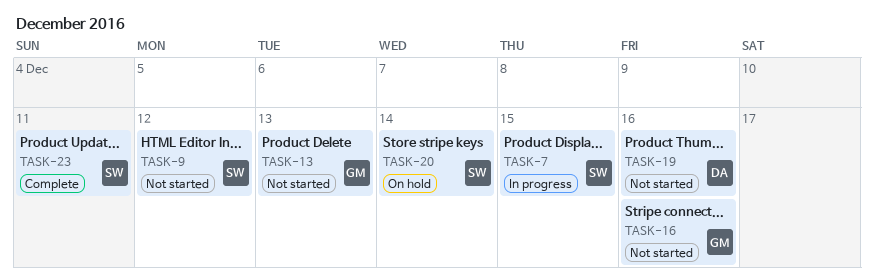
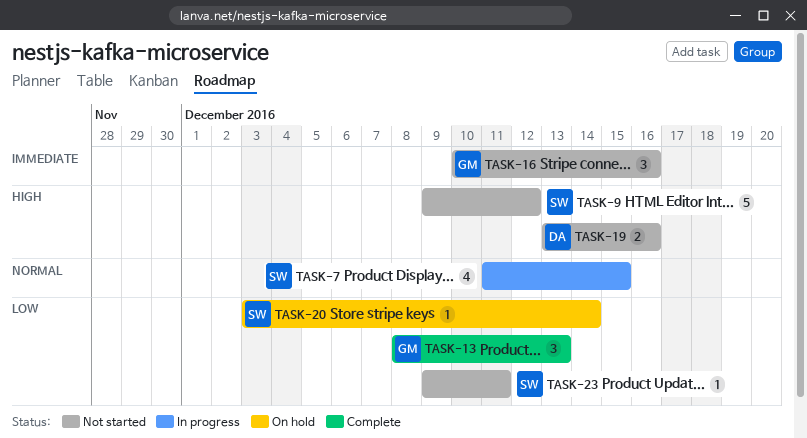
TASK-13, status: Not started -> Complete
TASK-23, status: Complete -> Not started

